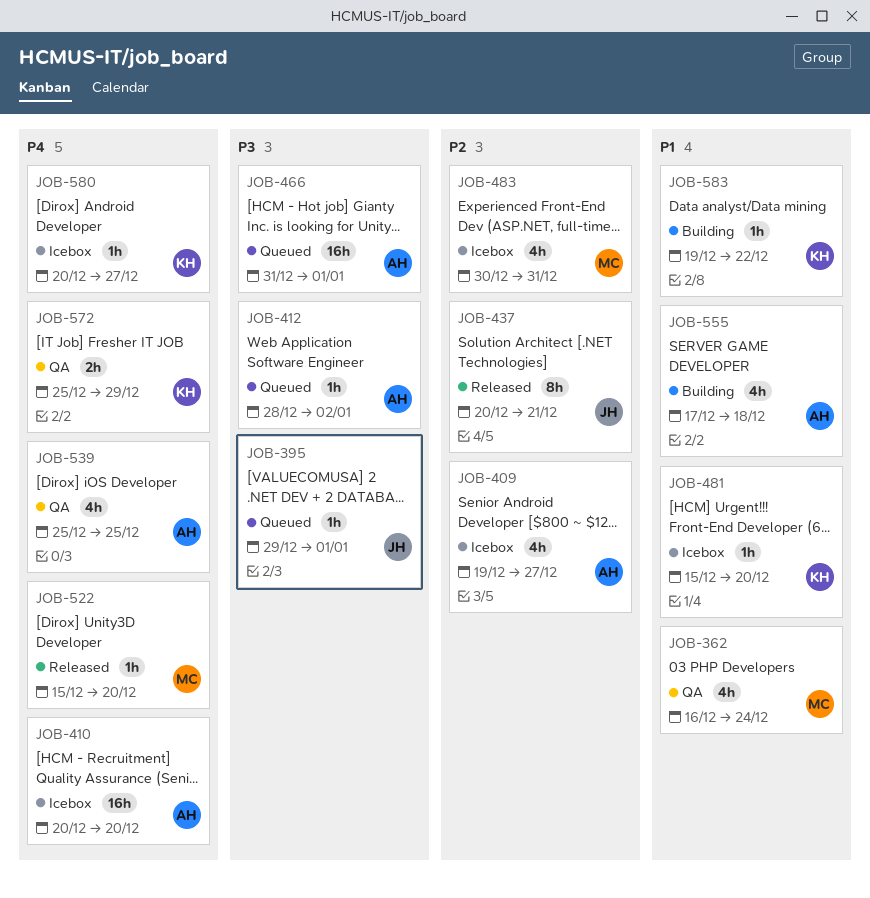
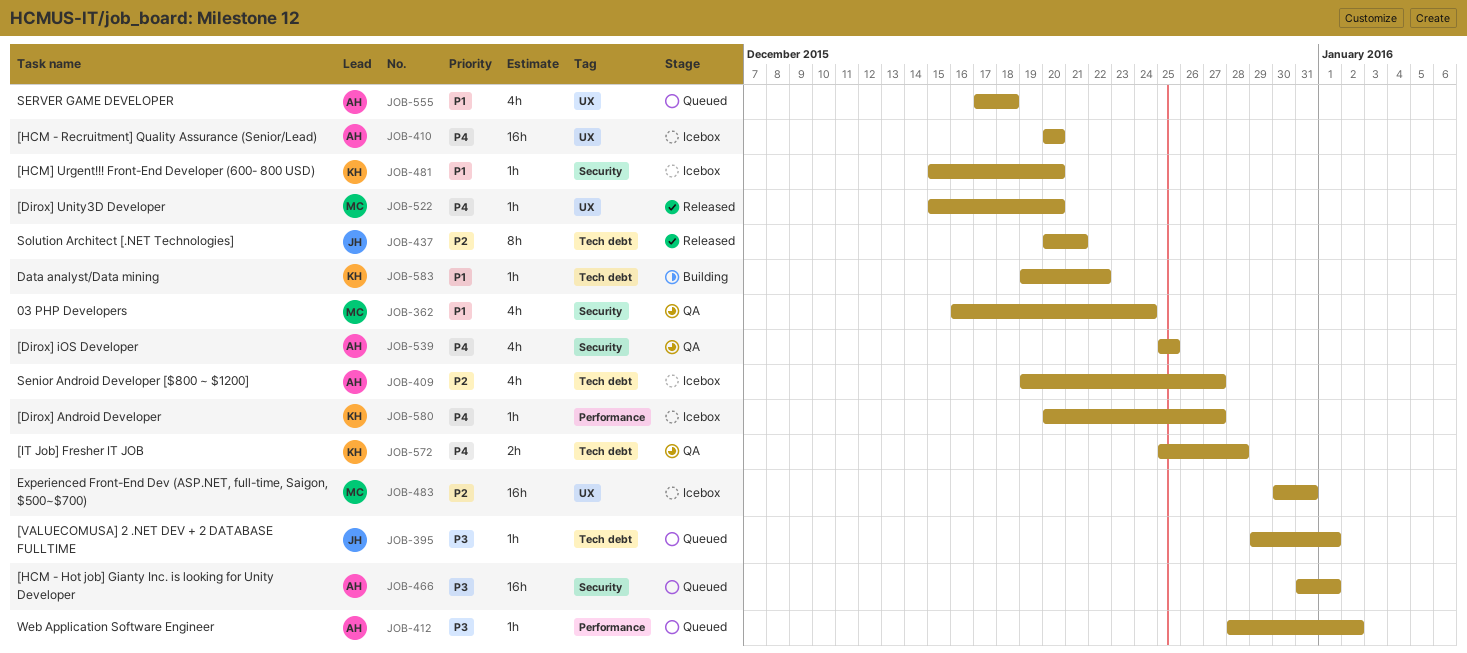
JOB-483, estimate: 4h -> 16h
JOB-555, status: Building -> Queued
JOB-572, due: Dec 29 -> Dec 28

